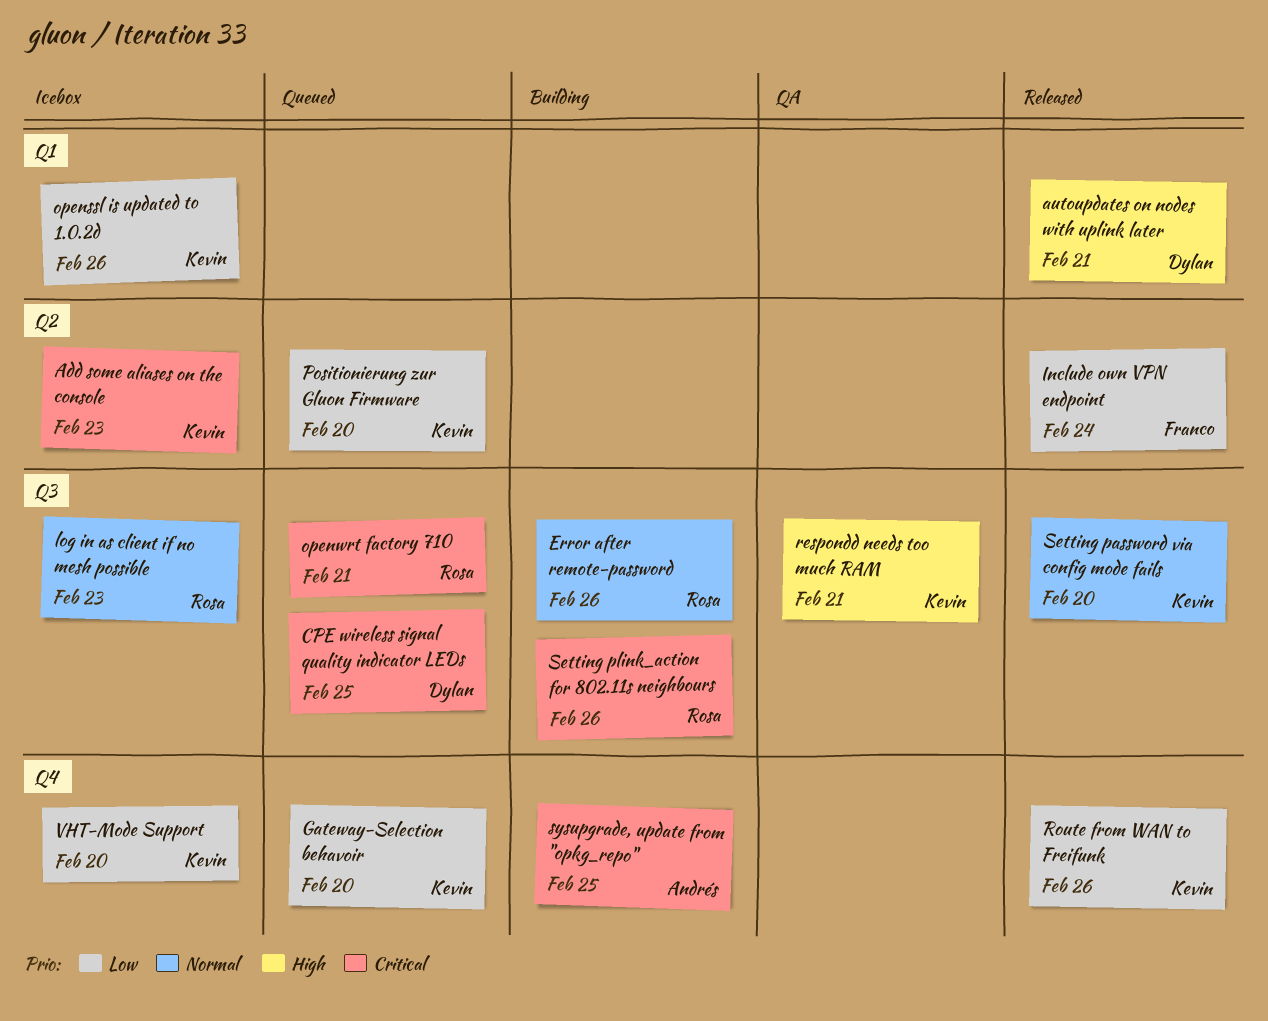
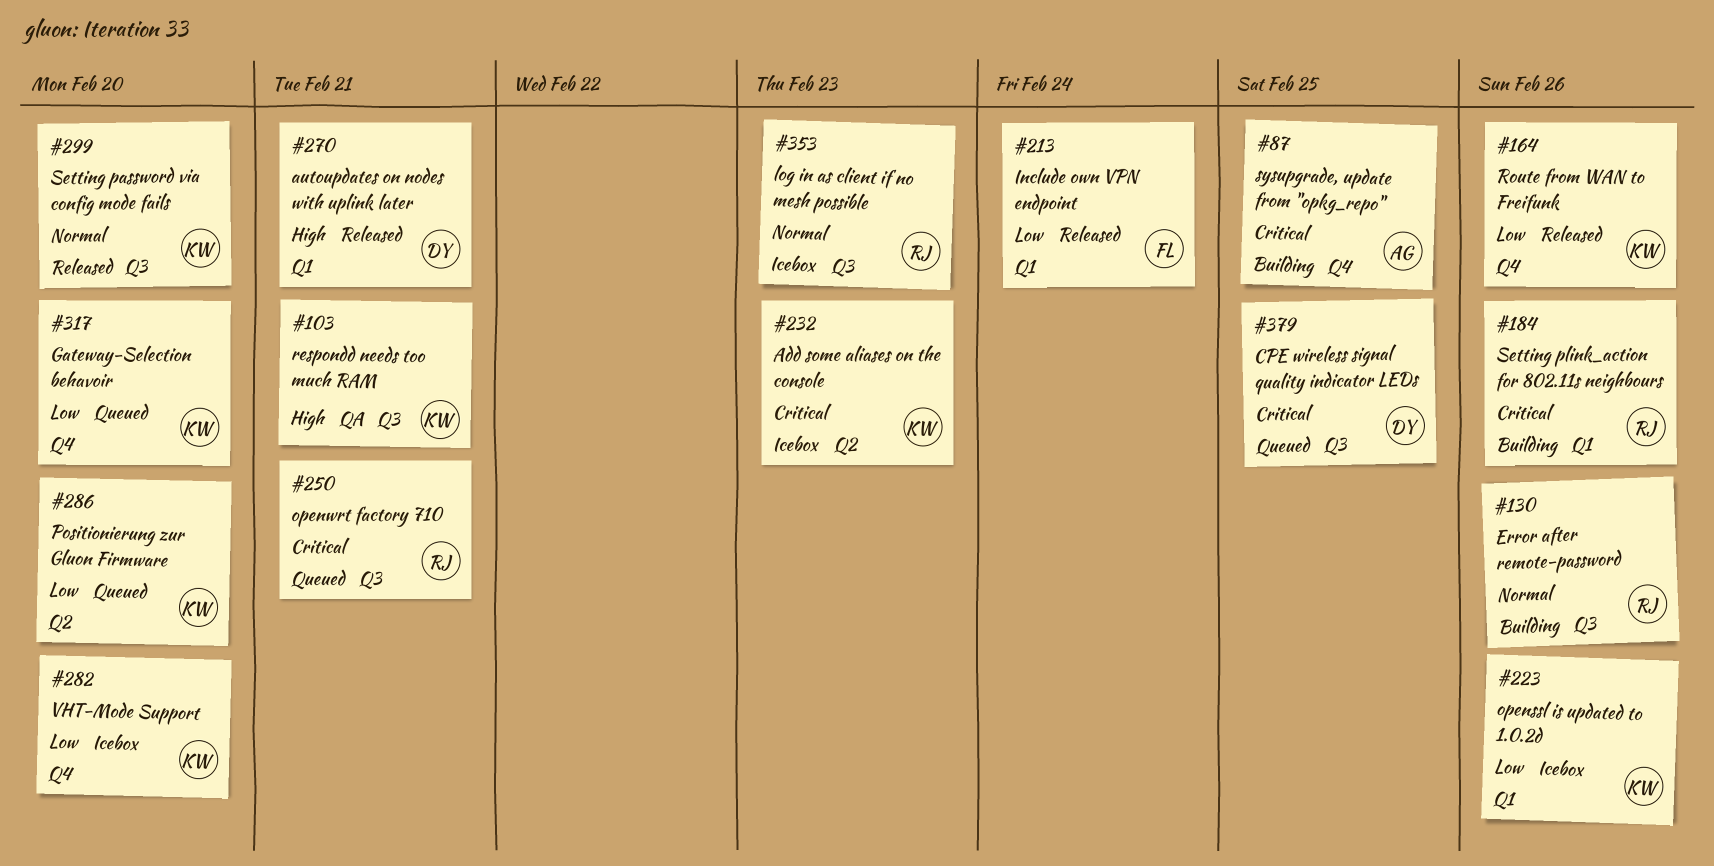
Include own VPN endpoint, label: Q2 -> Q1
Setting plink_action for 802.11s neighbours, label: Q3 -> Q1

